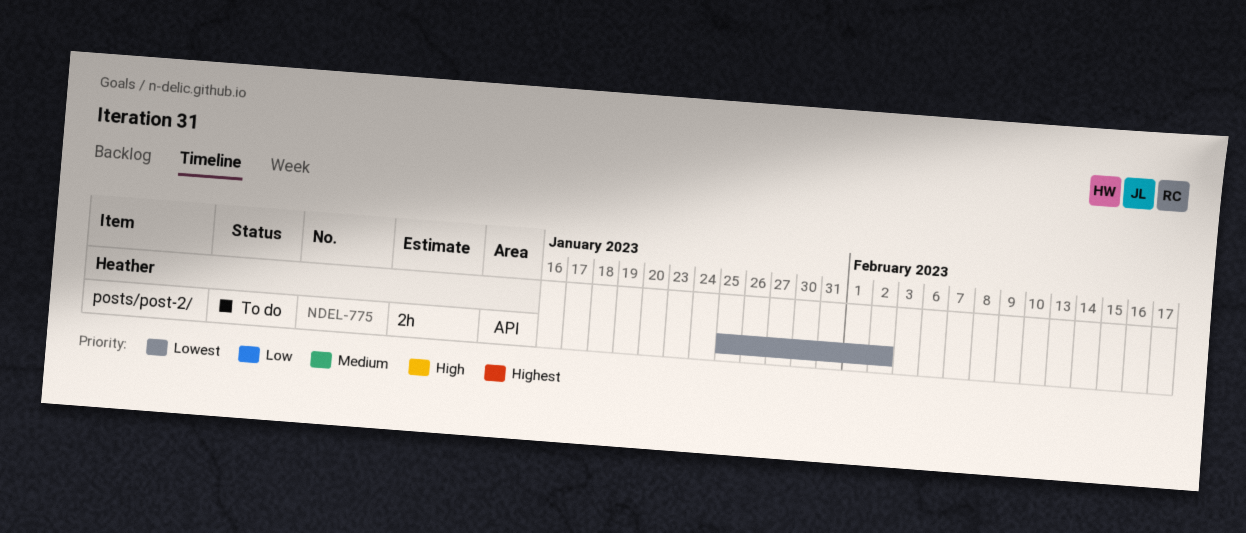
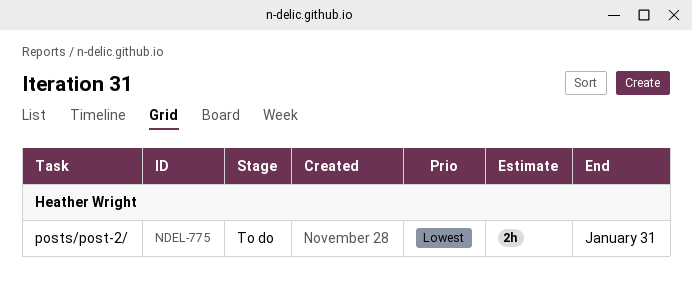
NDEL-775, due: Feb 2 -> Jan 31

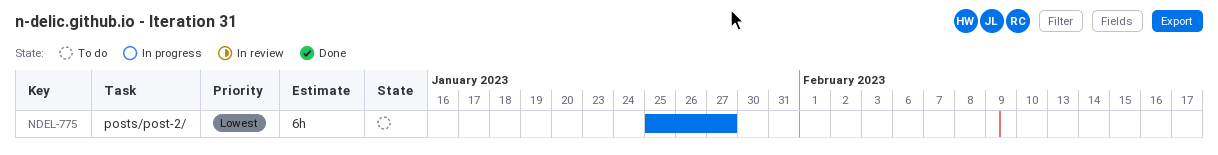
NDEL-775, estimate: 2h -> 6h
NDEL-775, due: Jan 31 -> Jan 27

